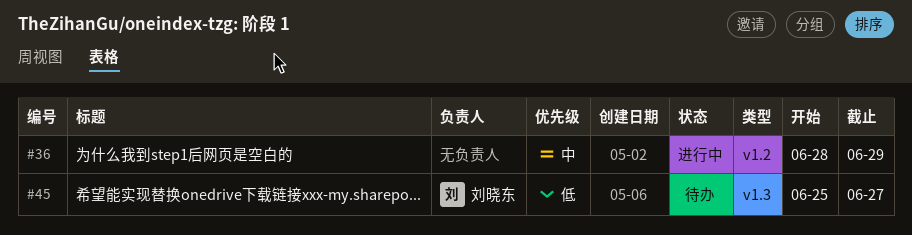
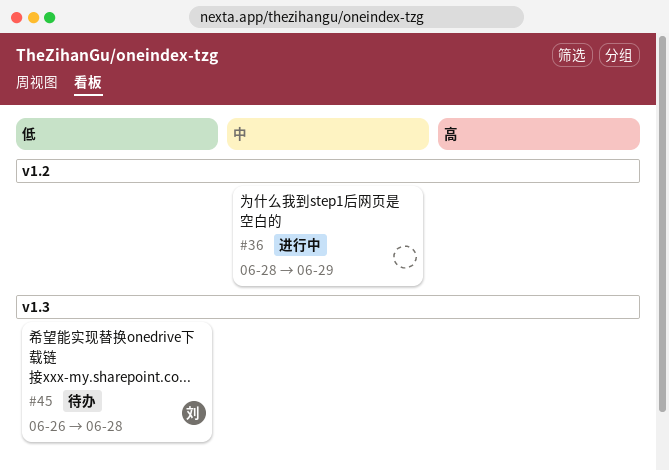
#45, start: Jun 25 -> Jun 26
#45, due: Jun 27 -> Jun 28

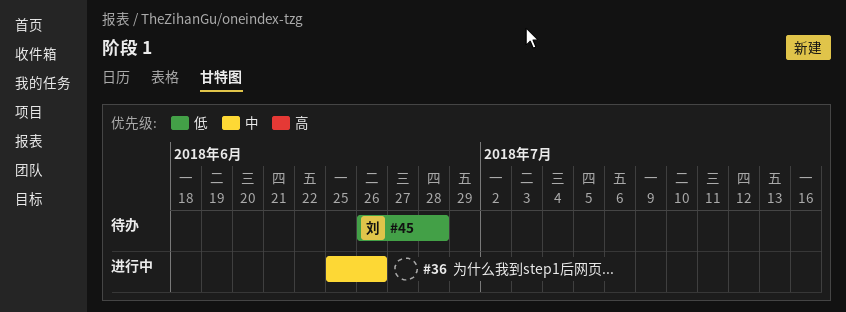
#36, start: Jun 28 -> Jun 25
#36, due: Jun 29 -> Jun 26

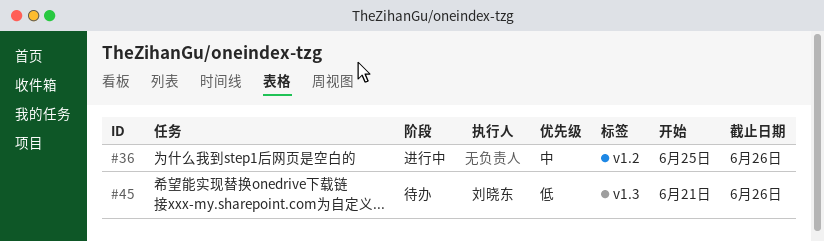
#45, start: Jun 26 -> Jun 21
#45, due: Jun 28 -> Jun 26

